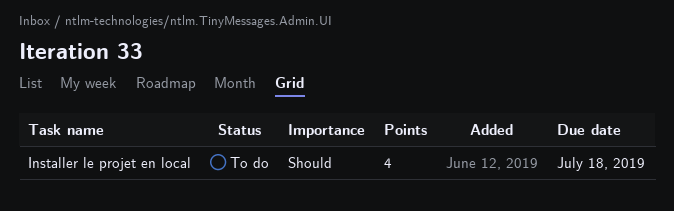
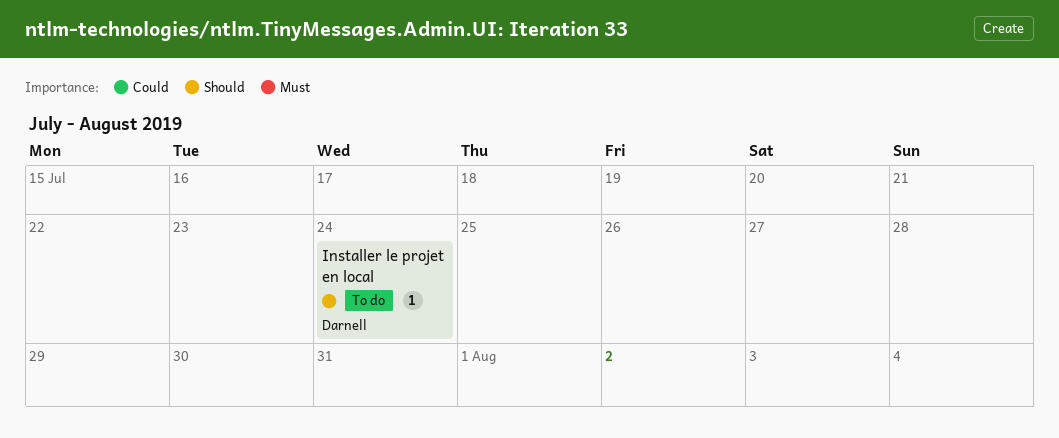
Installer le projet en local, estimate: 4 -> 1
Installer le projet en local, due: Jul 18 -> Jul 24

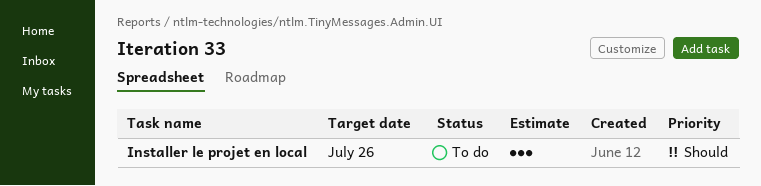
Installer le projet en local, estimate: 1 -> 3
Installer le projet en local, due: Jul 24 -> Jul 26

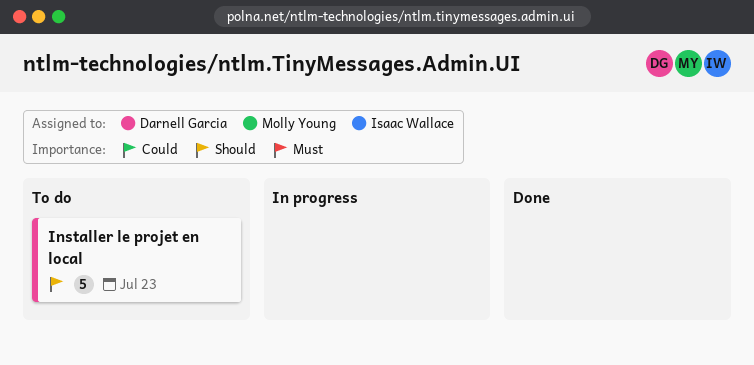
Installer le projet en local, estimate: 3 -> 5
Installer le projet en local, due: Jul 26 -> Jul 23

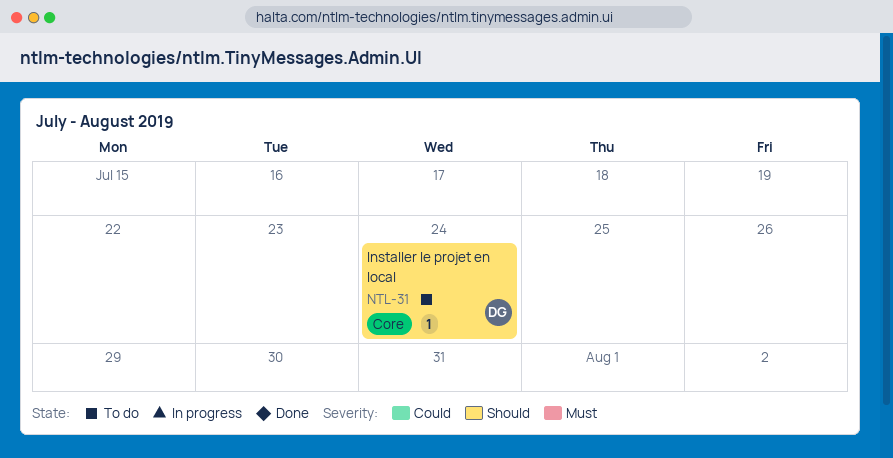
Installer le projet en local, estimate: 5 -> 1
Installer le projet en local, due: Jul 23 -> Jul 24

